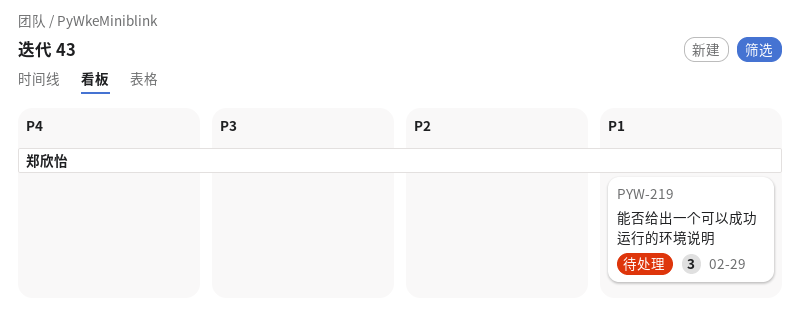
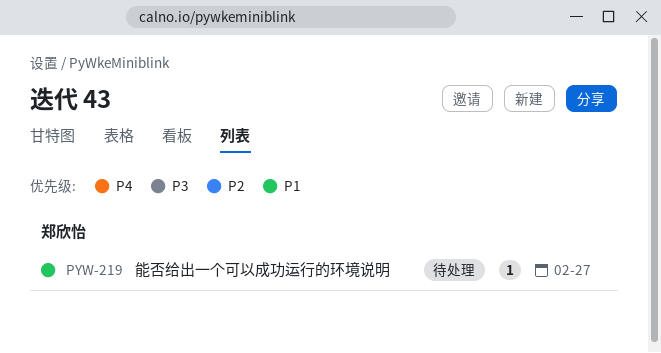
PYW-219, estimate: 3 -> 1
PYW-219, due: Feb 29 -> Feb 27

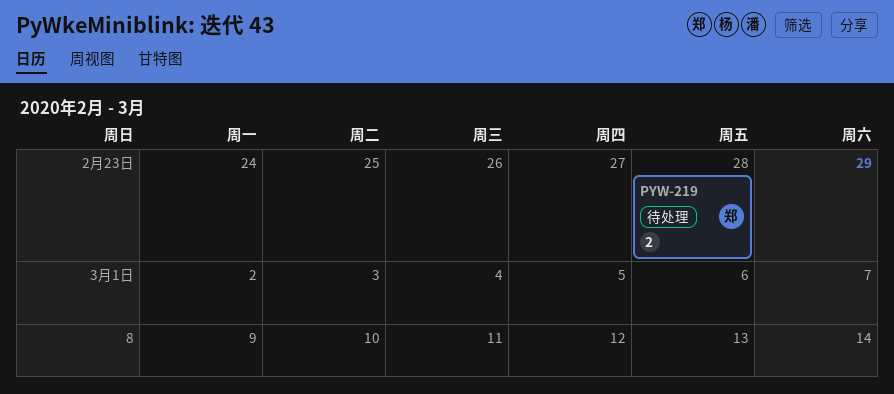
PYW-219, estimate: 1 -> 2
PYW-219, due: Feb 27 -> Feb 28

